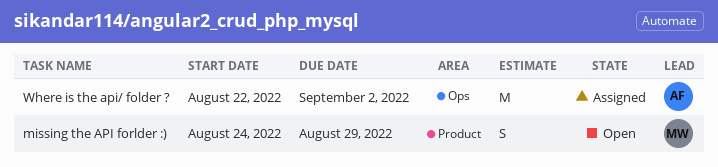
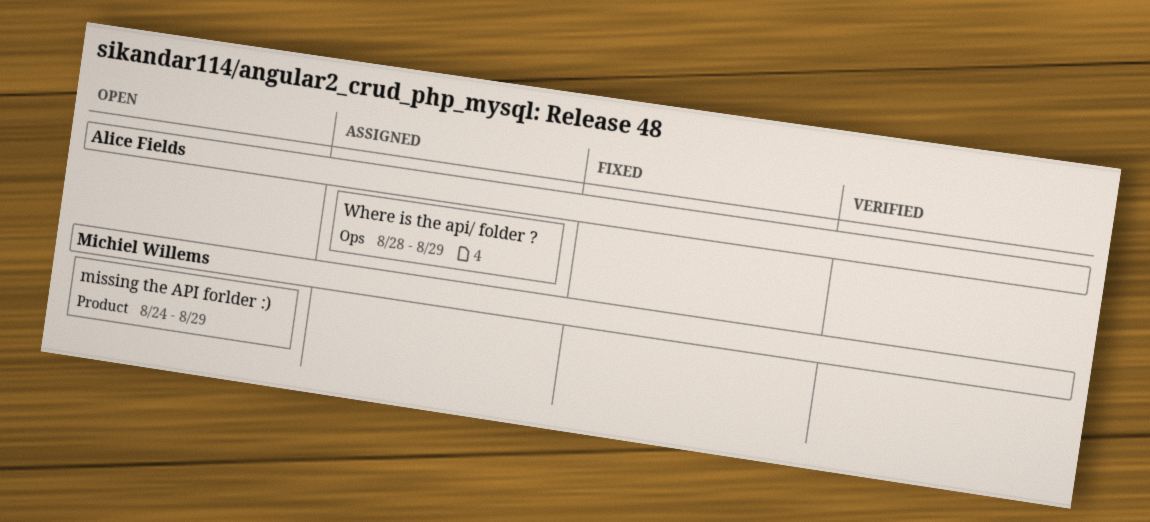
Where is the api/ folder ?, start: Aug 22 -> Aug 28
Where is the api/ folder ?, due: Sep 2 -> Aug 29

